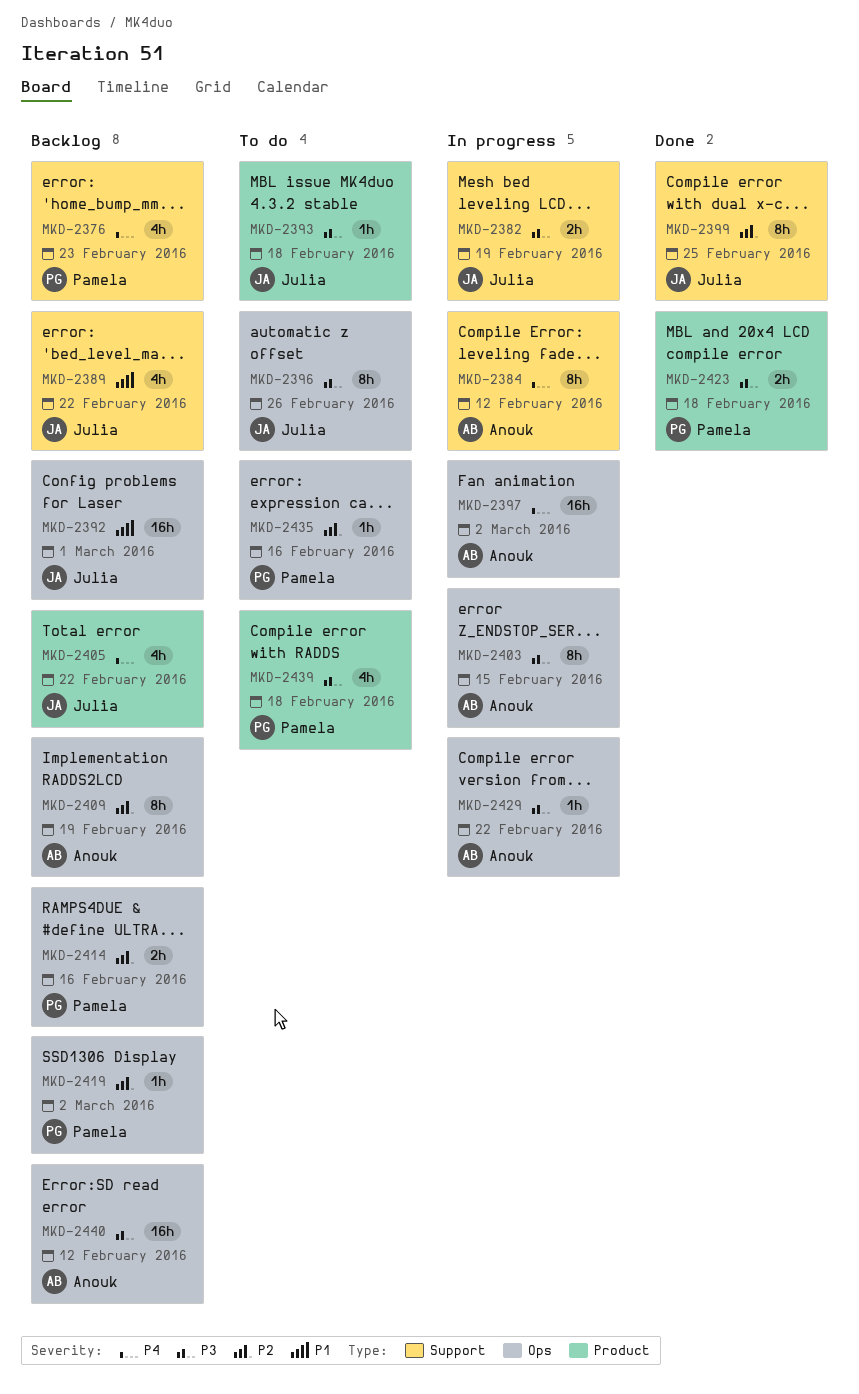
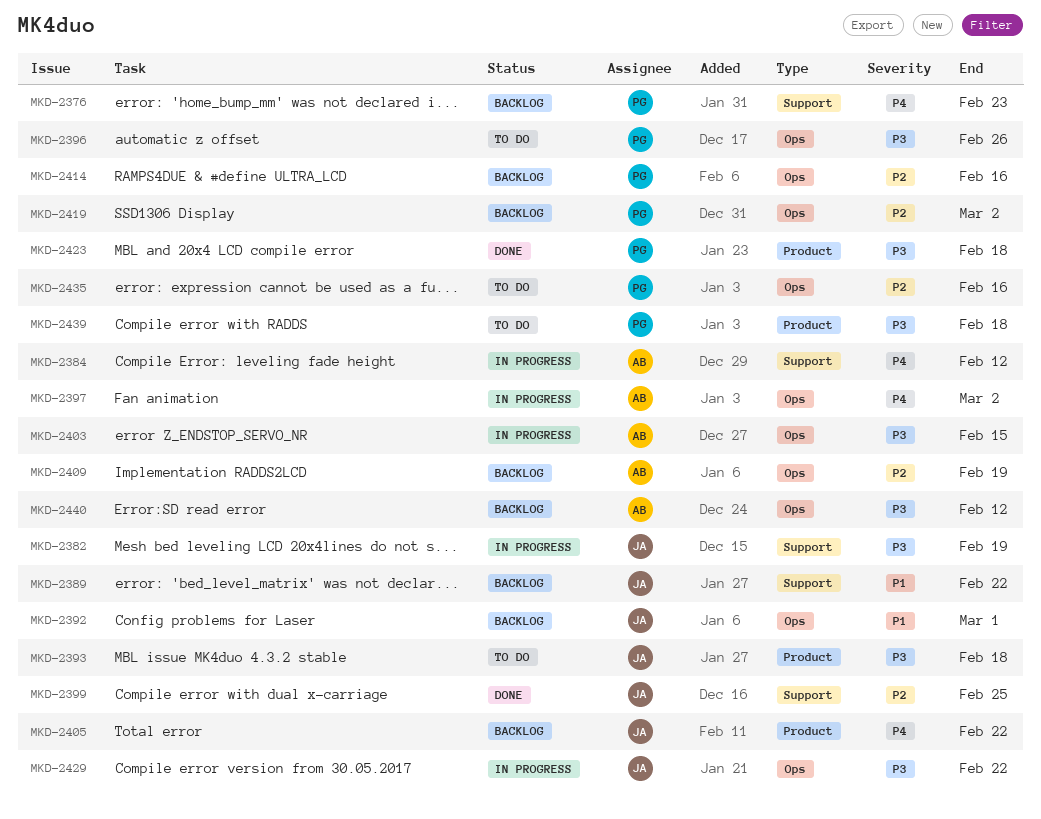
MKD-2396, owner: Julia -> Pamela
MKD-2429, owner: Anouk -> Julia

